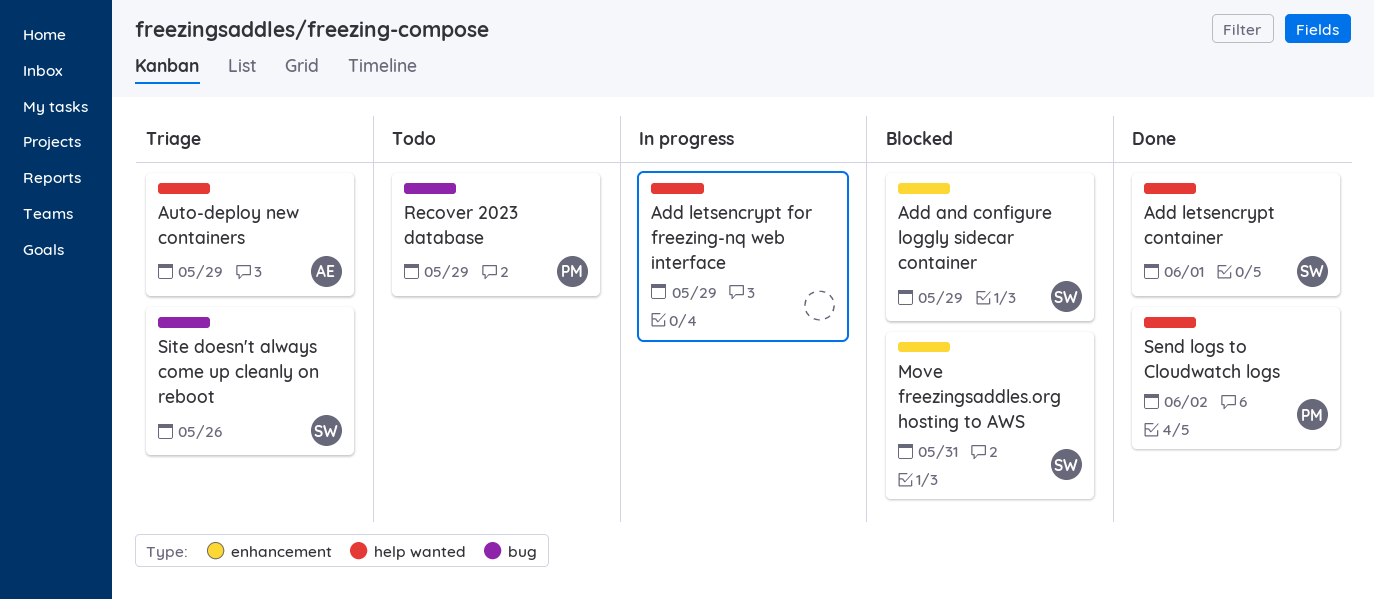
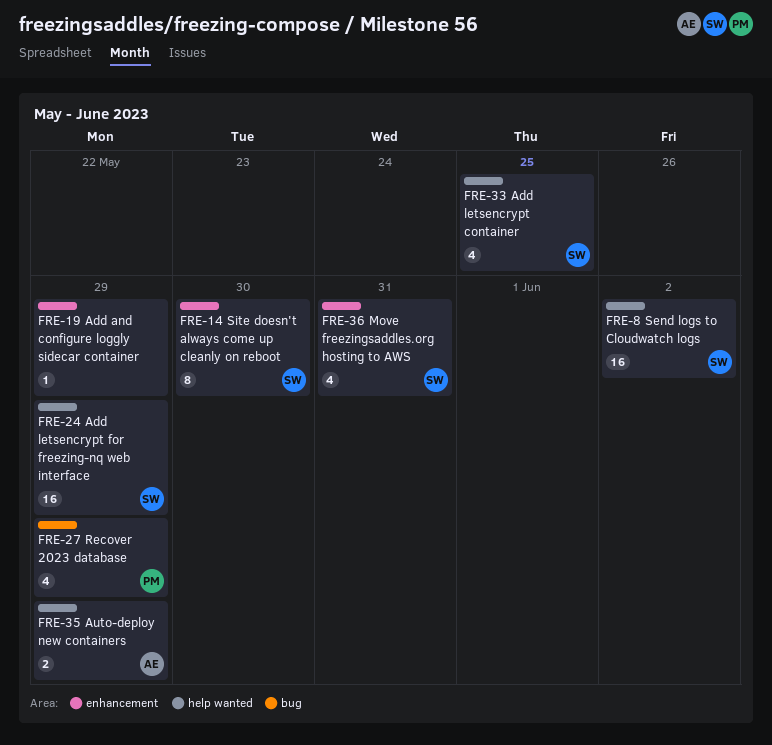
Add and configure loggly sidecar container, owner: SW -> none
Add letsencrypt container, due: Jun 1 -> May 25
Add letsencrypt for freezing-nq web interface, owner: none -> SW
Send logs to Cloudwatch logs, owner: PM -> SW
Site doesn't always come up cleanly on reboot, label: bug -> enhancement
Site doesn't always come up cleanly on reboot, due: May 26 -> May 30

